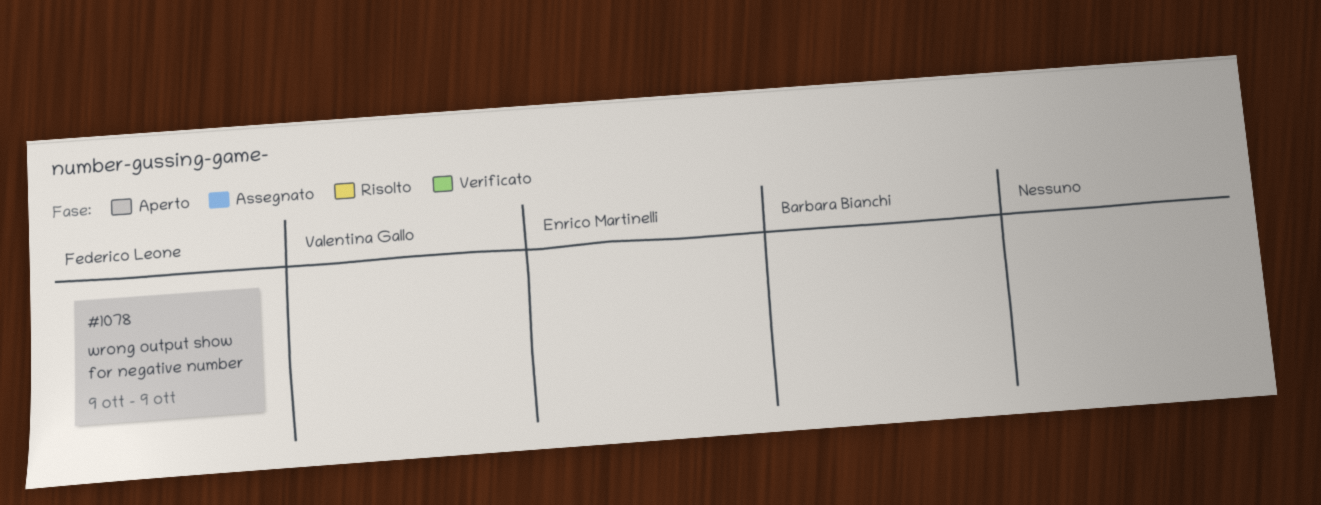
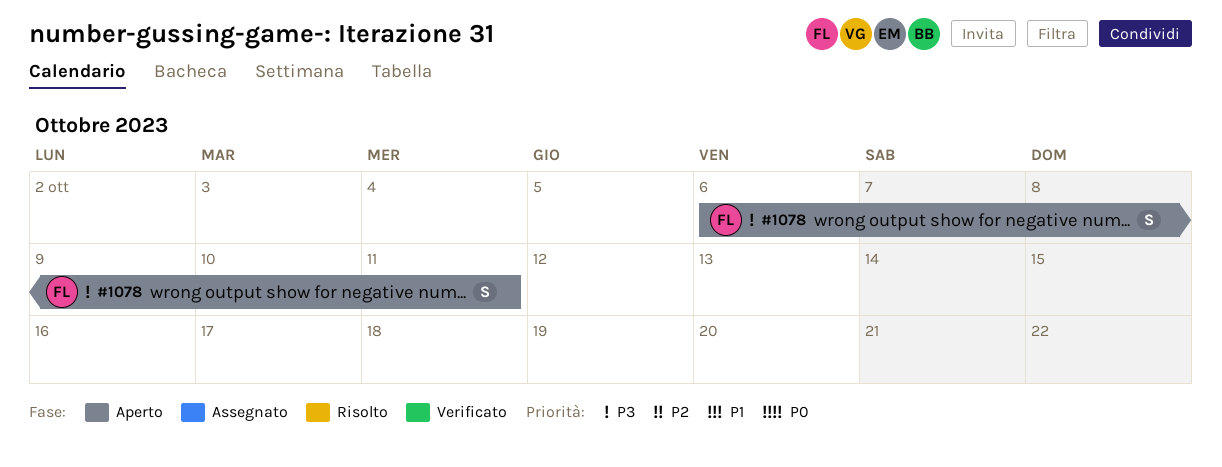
#1078, start: Oct 9 -> Oct 6
#1078, due: Oct 9 -> Oct 11

